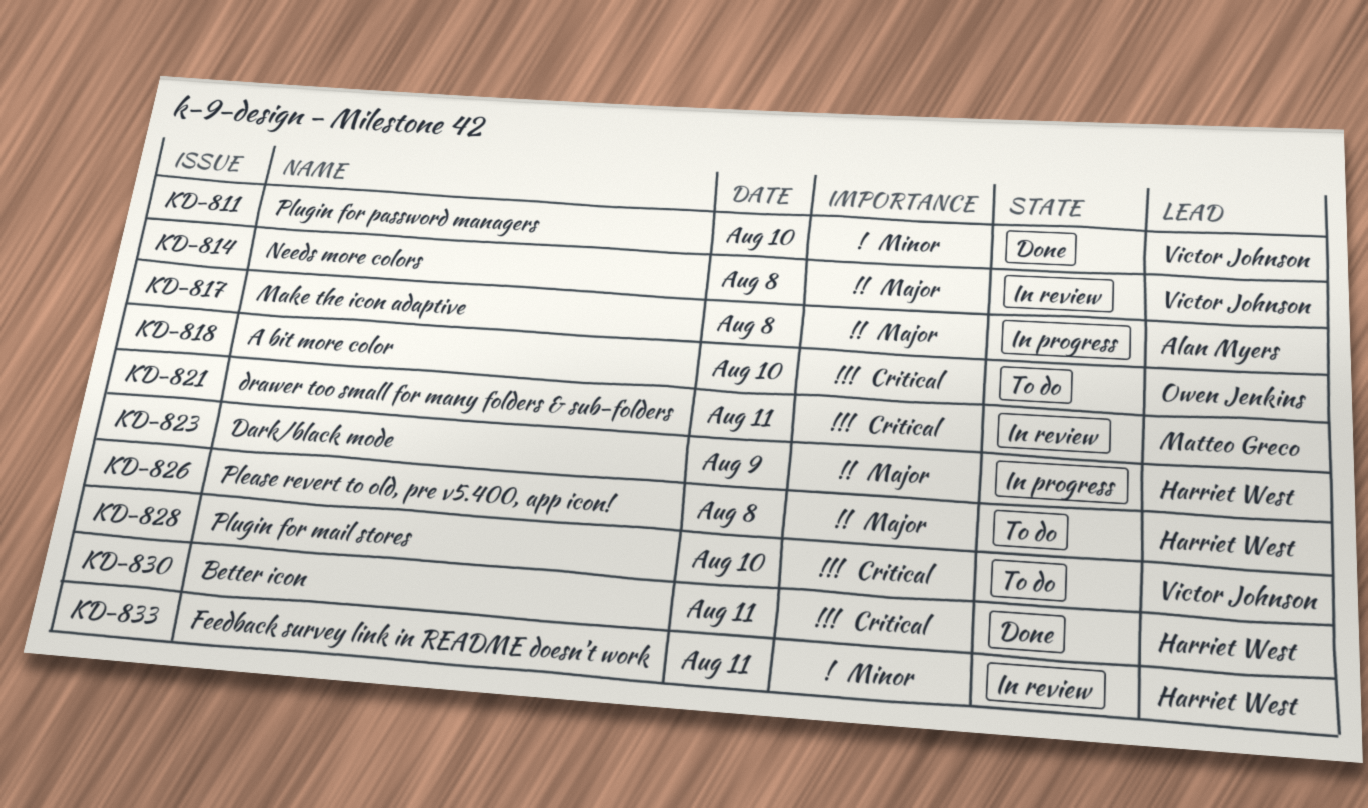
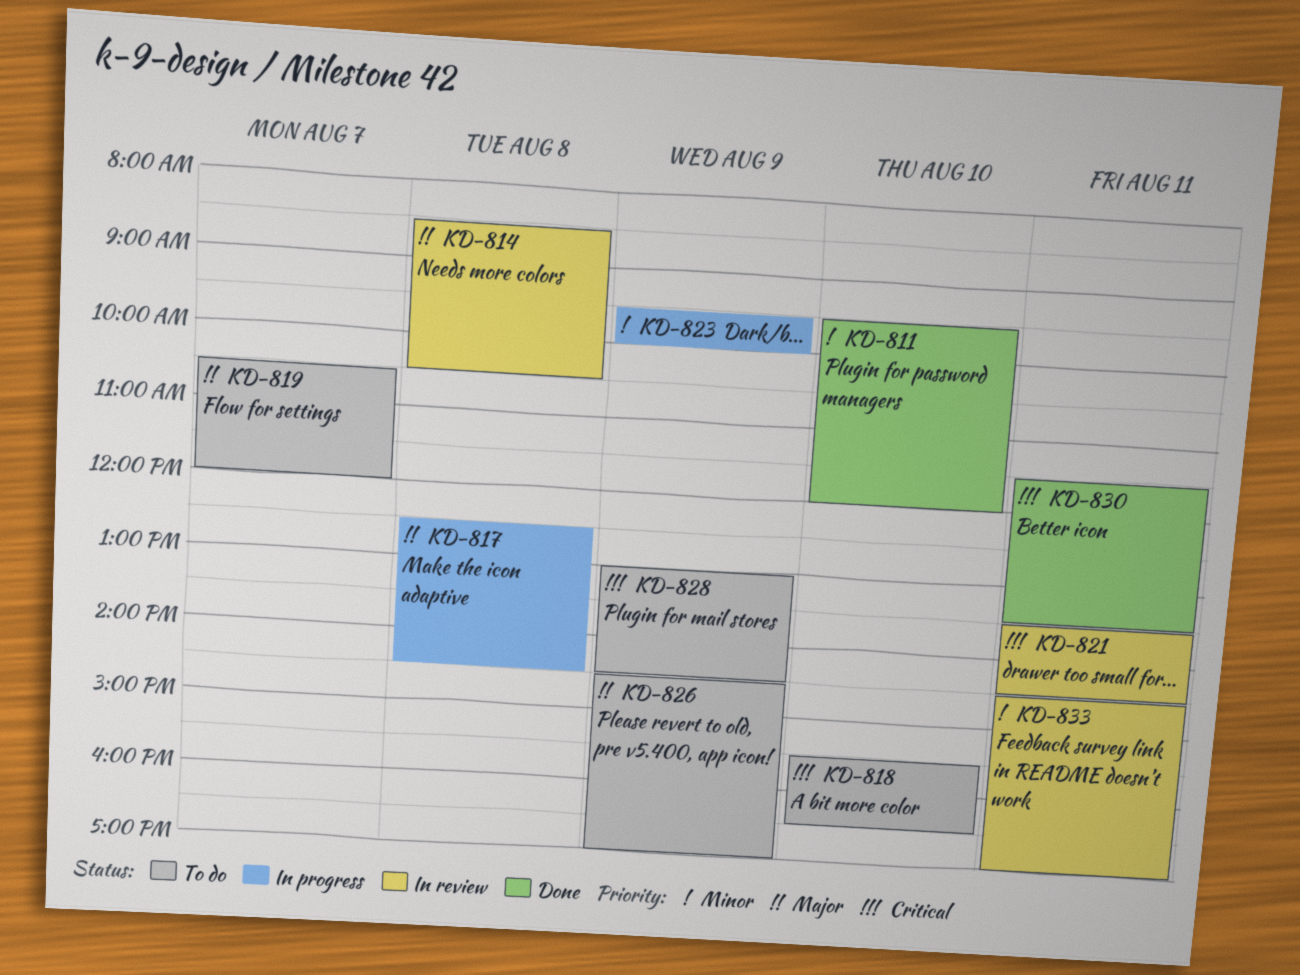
KD-819: none -> present
KD-823, priority: Major -> Minor
KD-826, day: Aug 8 -> Aug 9
KD-828, day: Aug 10 -> Aug 9

